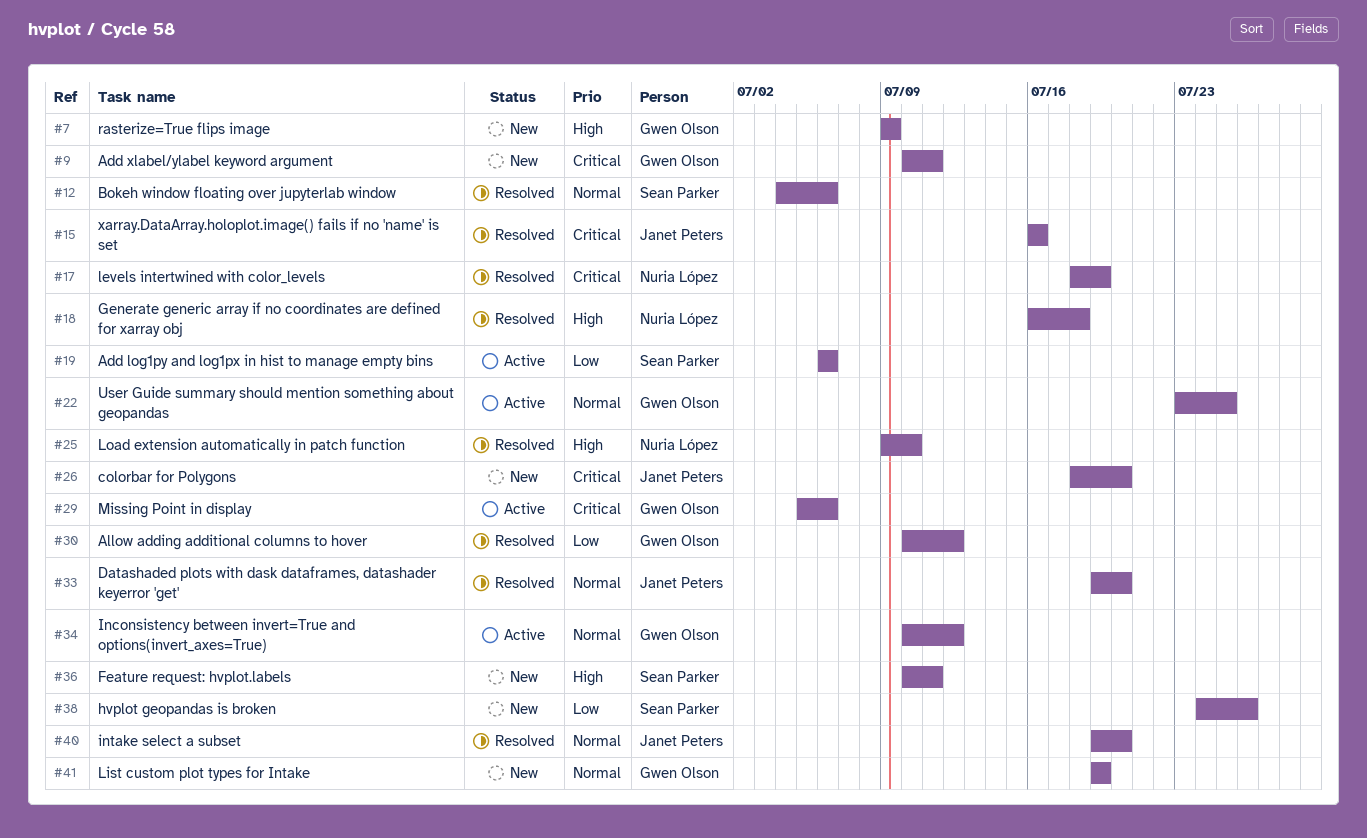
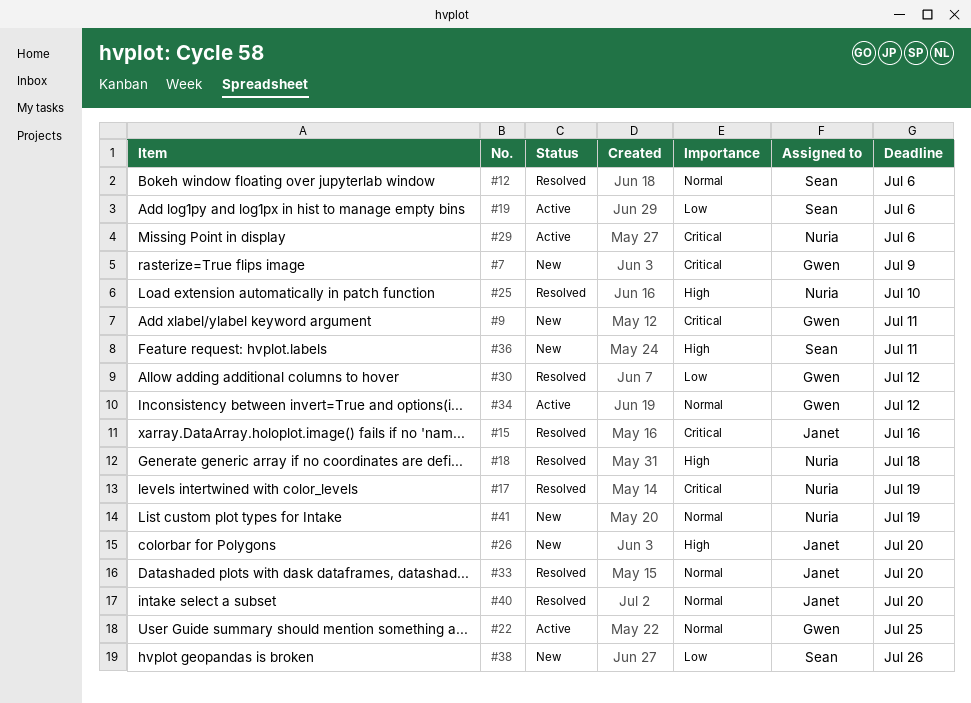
#7, priority: High -> Critical
#26, priority: Critical -> High
#29, owner: Gwen Olson -> Nuria López
#41, owner: Gwen Olson -> Nuria López

